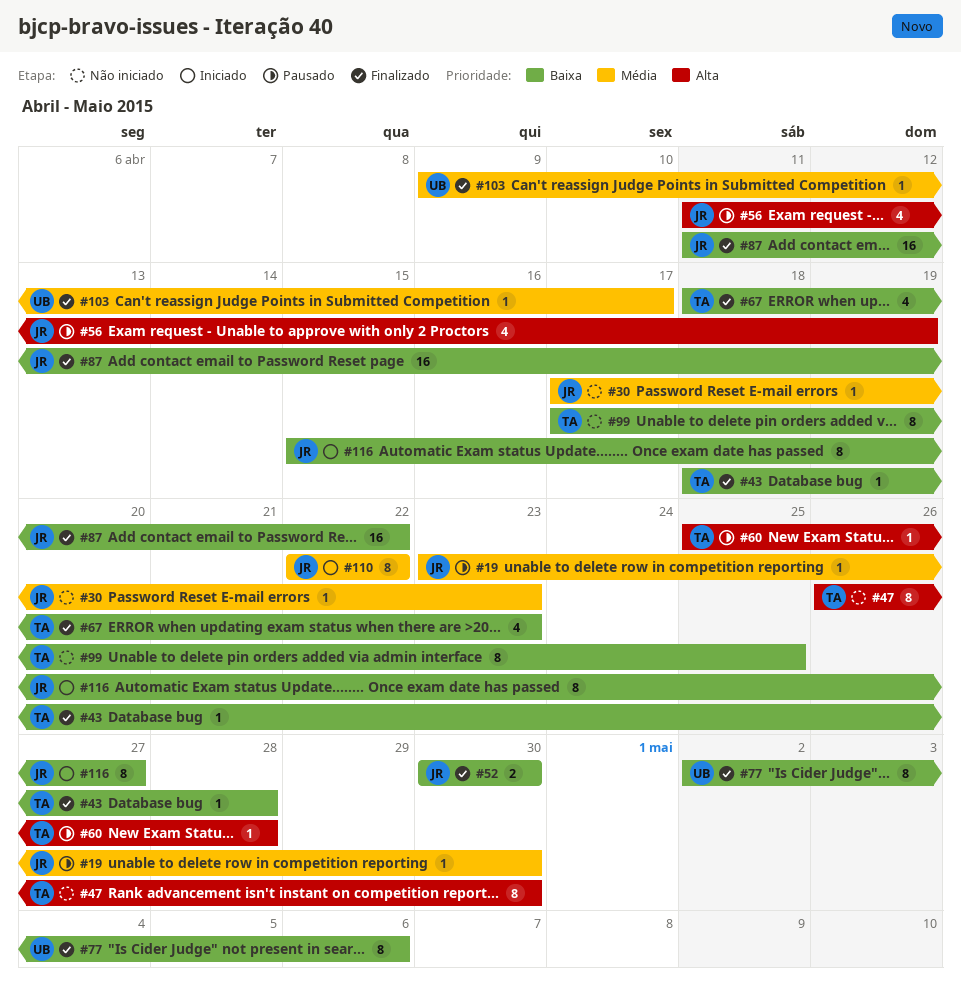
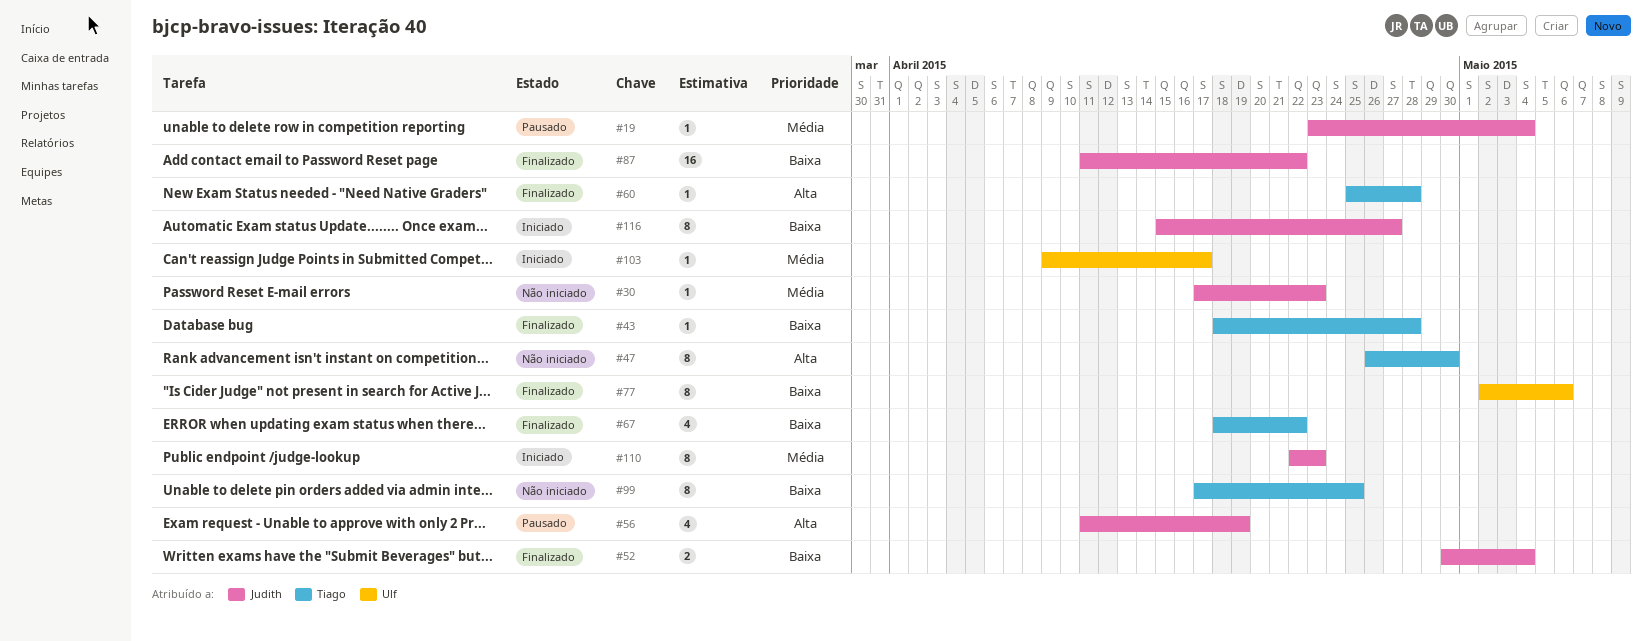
#19, due: Apr 30 -> May 4
#52, due: Apr 30 -> May 4
#60, status: Pausado -> Finalizado
#67, due: Apr 23 -> Apr 22
#103, status: Finalizado -> Iniciado
#110, due: Apr 22 -> Apr 23

